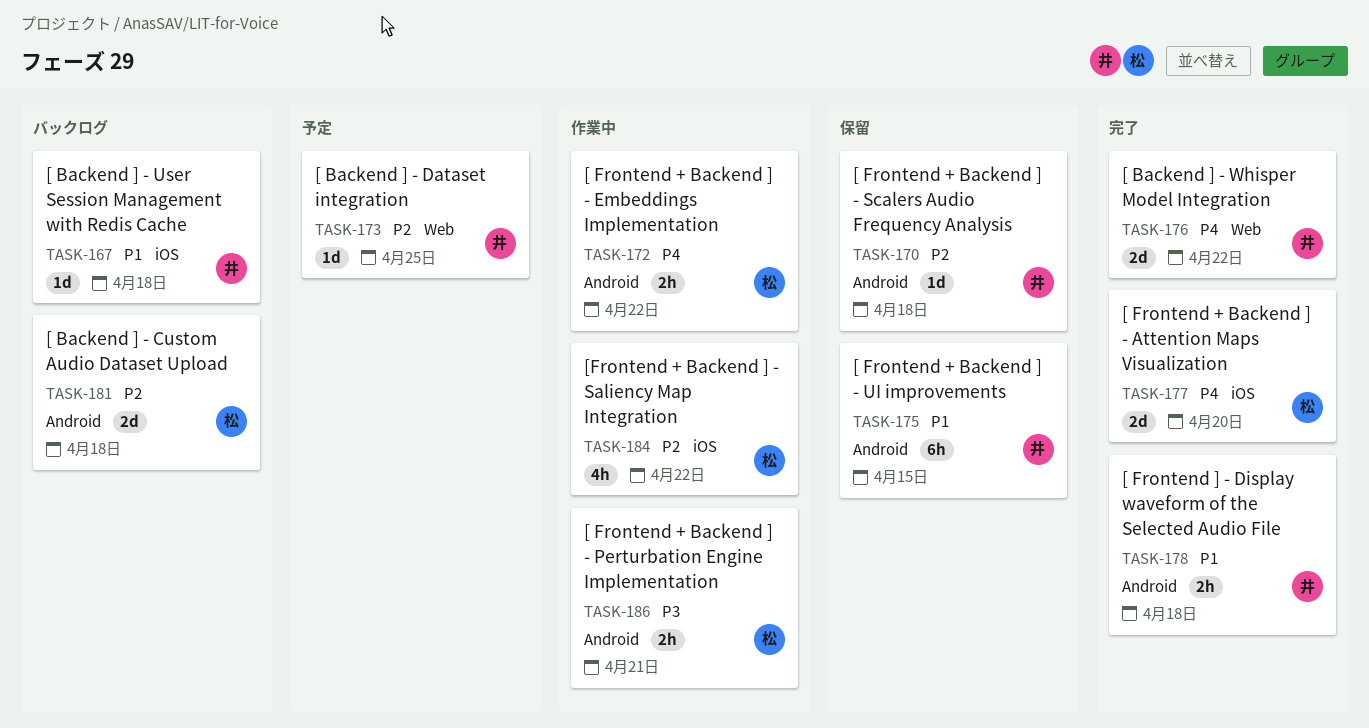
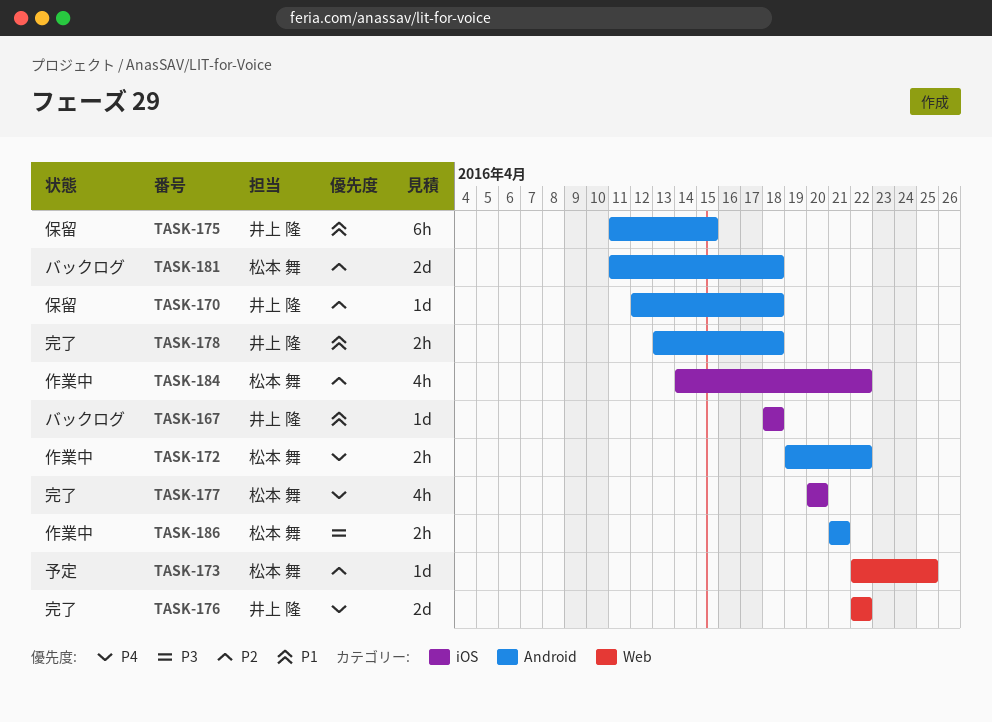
TASK-173, owner: 井上 隆 -> 松本 舞
TASK-177, estimate: 2d -> 4h

